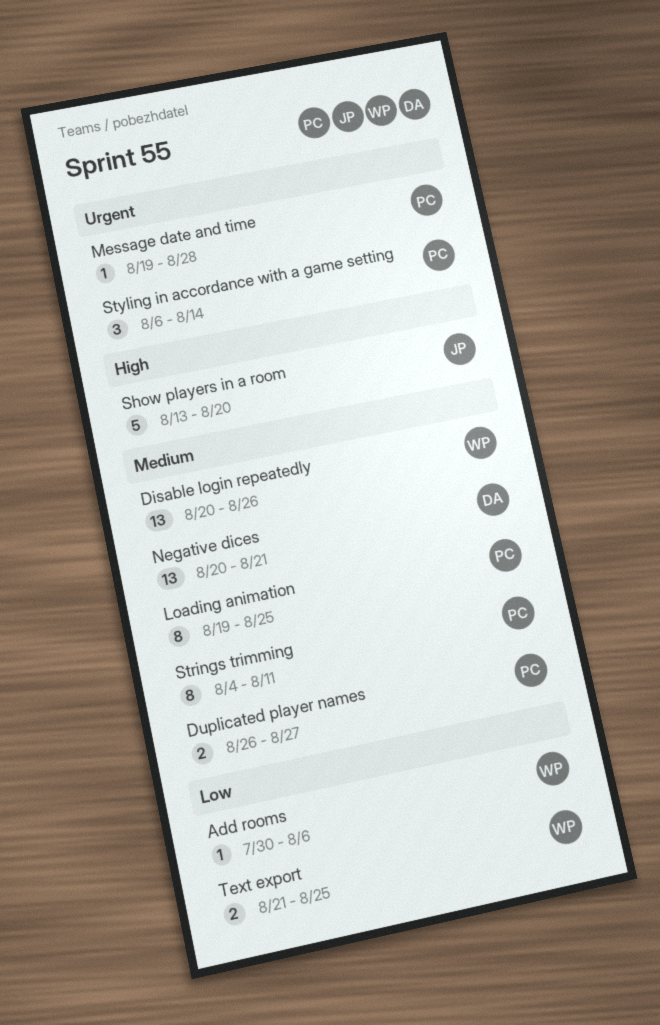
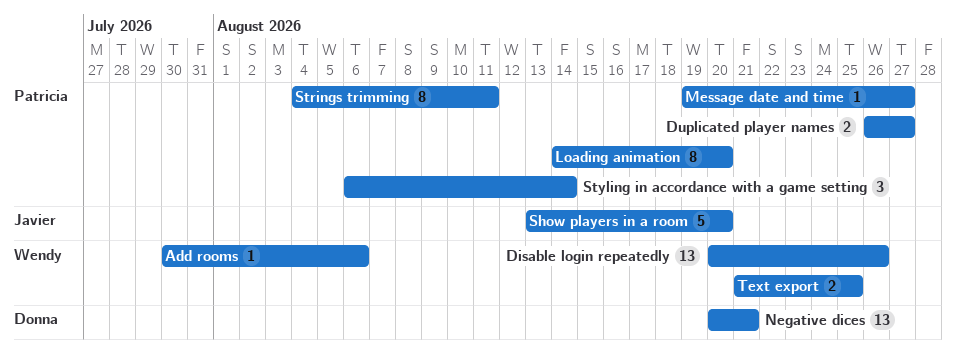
Loading animation, start: Aug 19 -> Aug 14
Loading animation, due: Aug 25 -> Aug 20
Message date and time, due: Aug 28 -> Aug 27

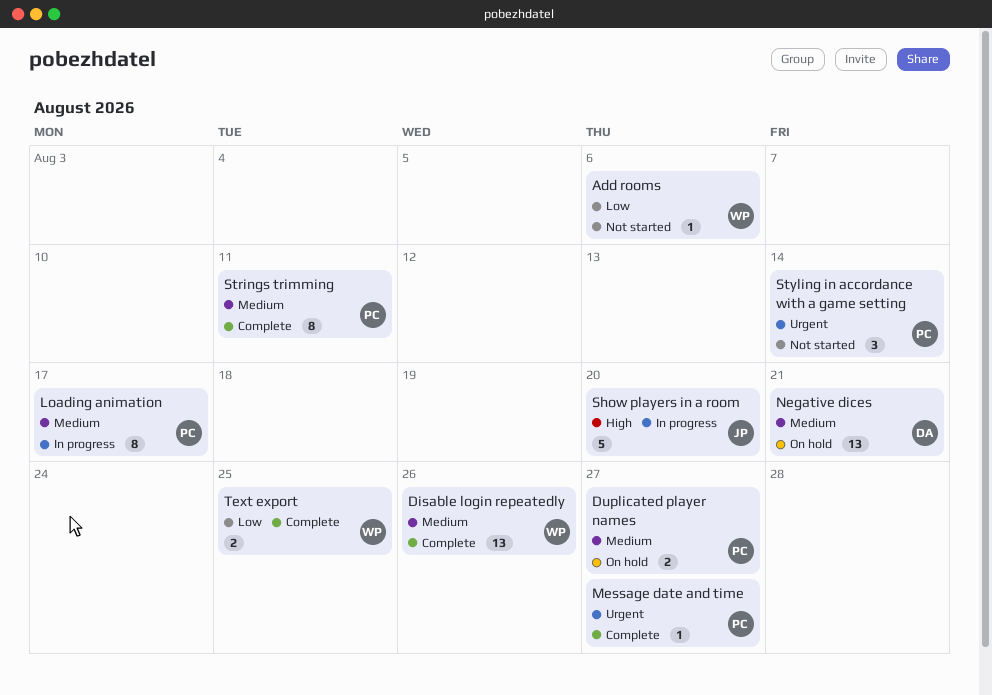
Loading animation, due: Aug 20 -> Aug 17

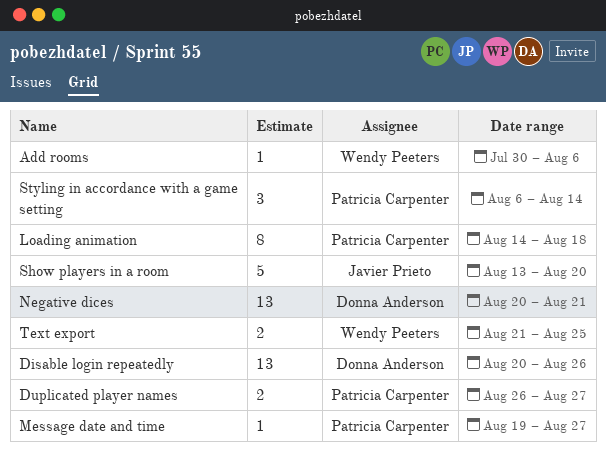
Disable login repeatedly, owner: Wendy Peeters -> Donna Anderson
Loading animation, due: Aug 17 -> Aug 18
Strings trimming: present -> none

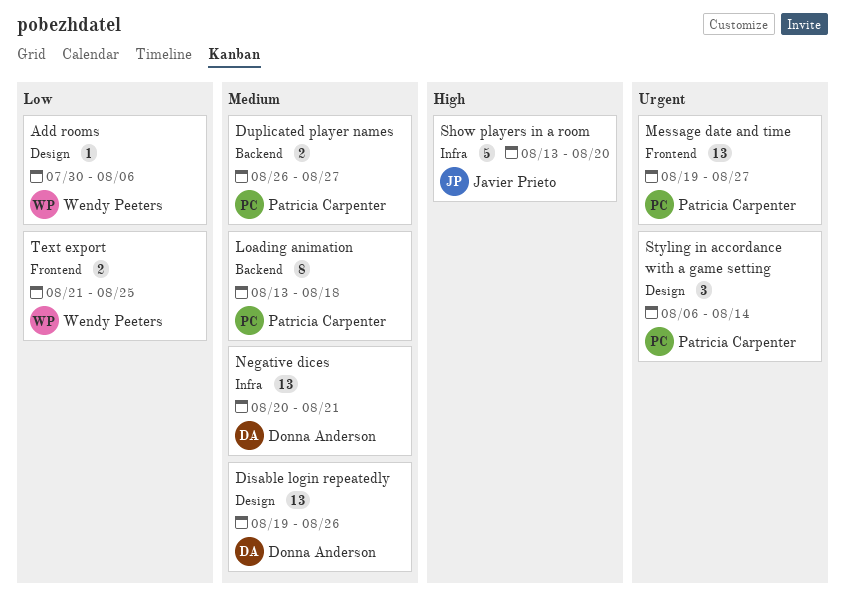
Disable login repeatedly, start: Aug 20 -> Aug 19
Loading animation, start: Aug 14 -> Aug 13
Message date and time, estimate: 1 -> 13

